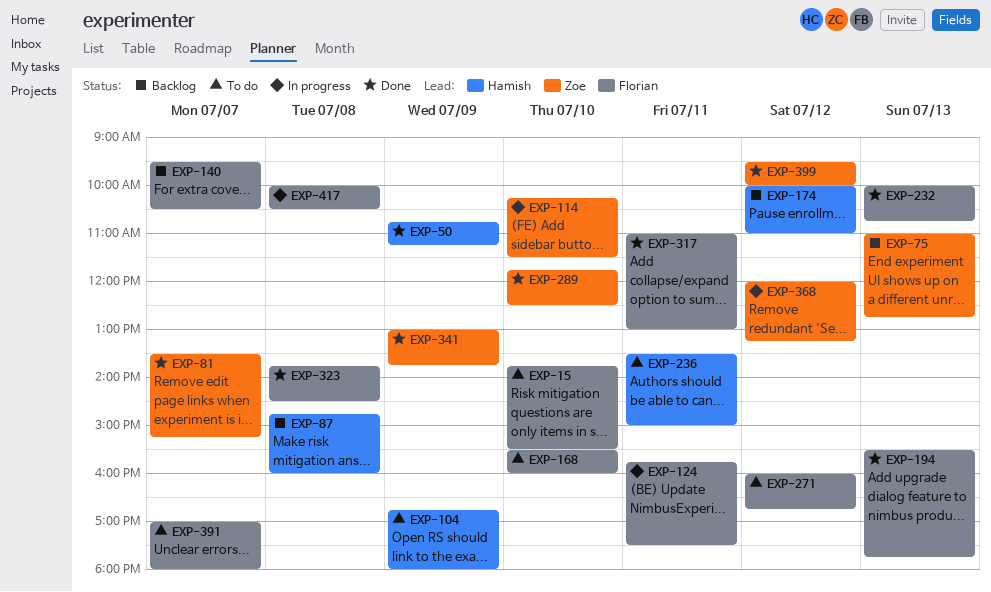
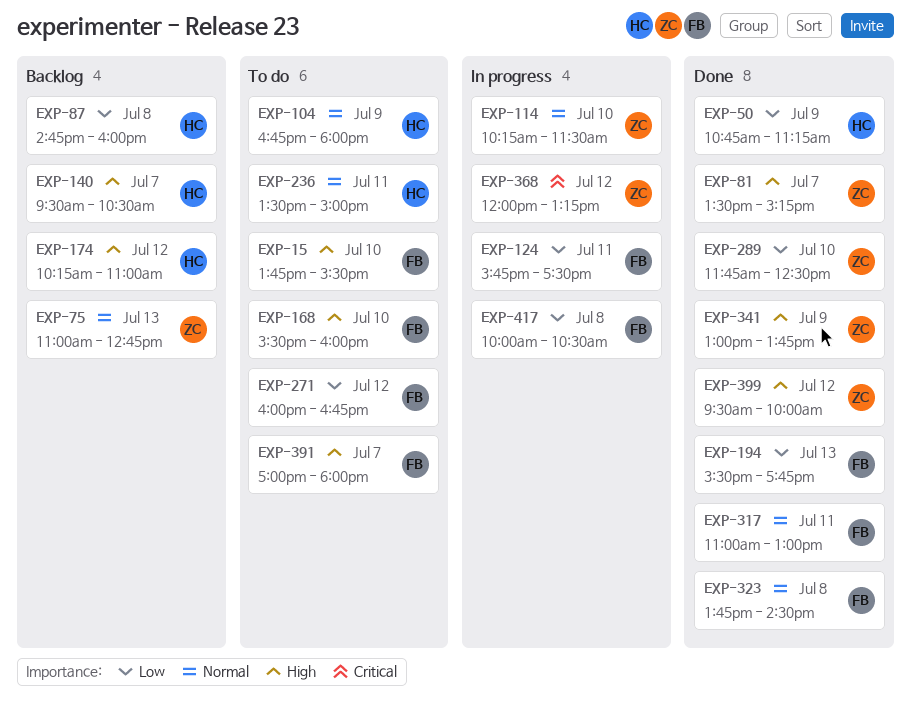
EXP-140, owner: Florian -> Hamish
EXP-174, begins: 10:00 -> 10:15
EXP-232: present -> none

